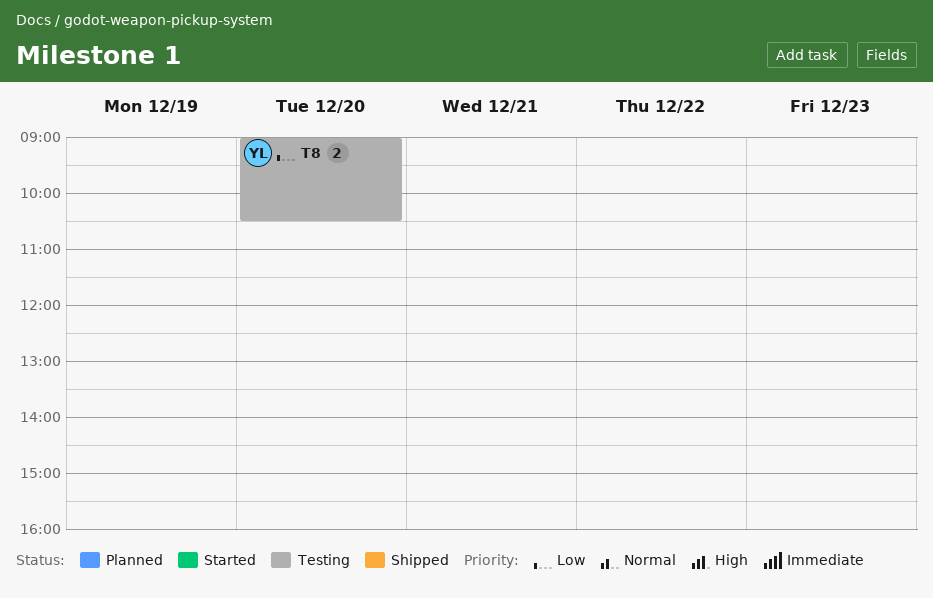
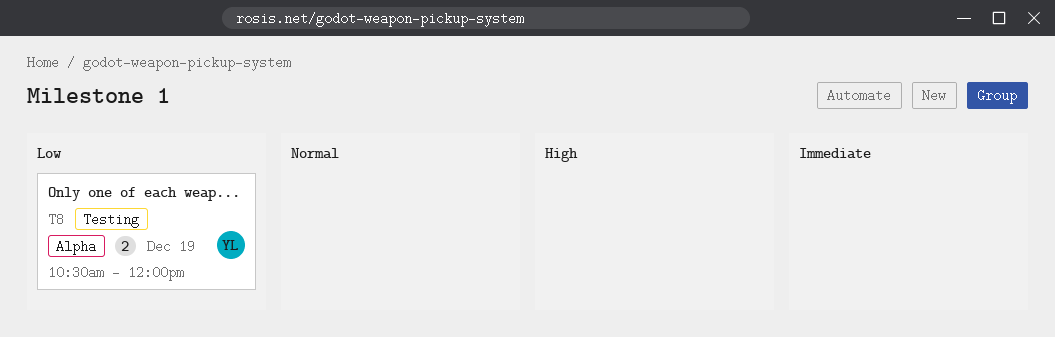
T8, day: Dec 20 -> Dec 19
T8, begins: 09:00 -> 10:30
T8, ends: 10:30 -> 12:00

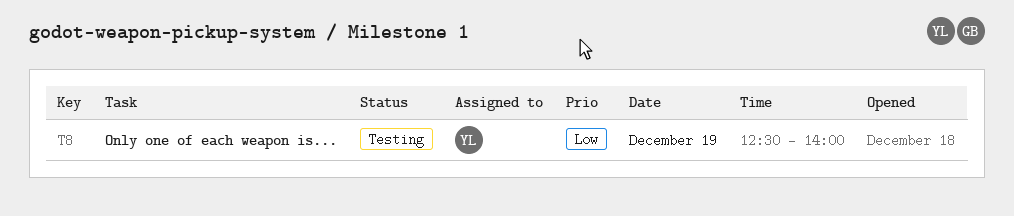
T8, begins: 10:30 -> 12:30
T8, ends: 12:00 -> 14:00

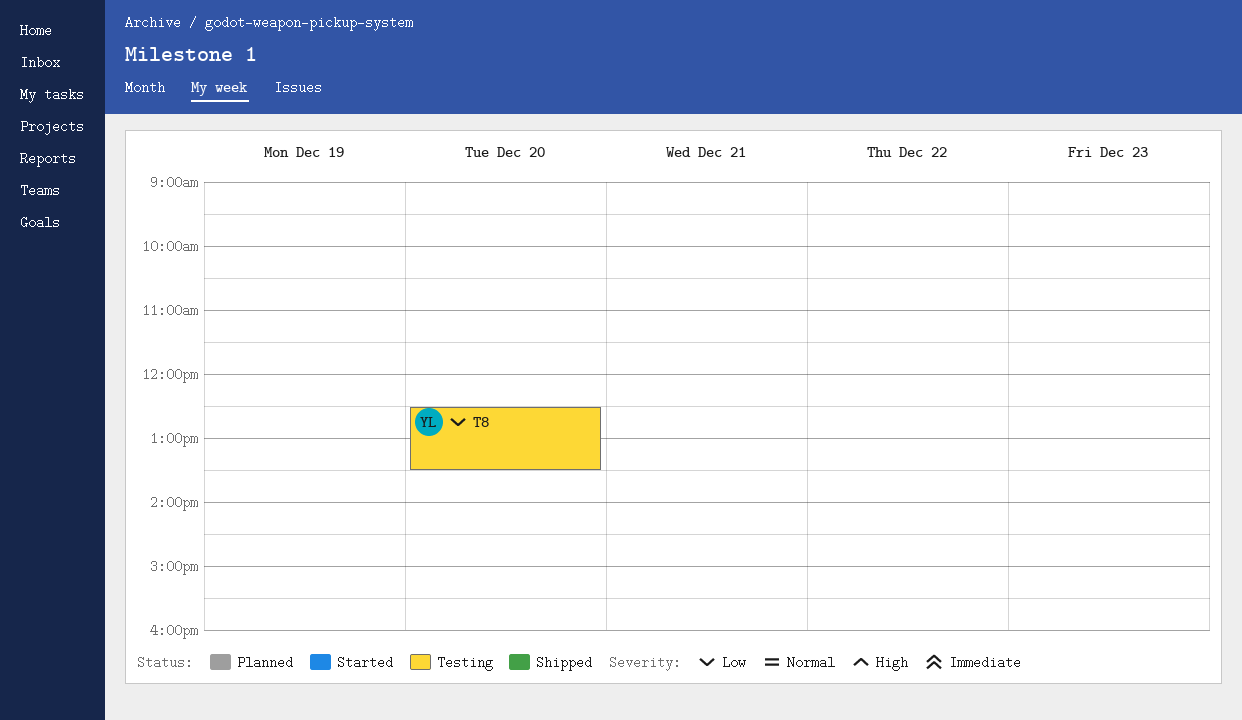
T8, day: Dec 19 -> Dec 20
T8, ends: 14:00 -> 13:30

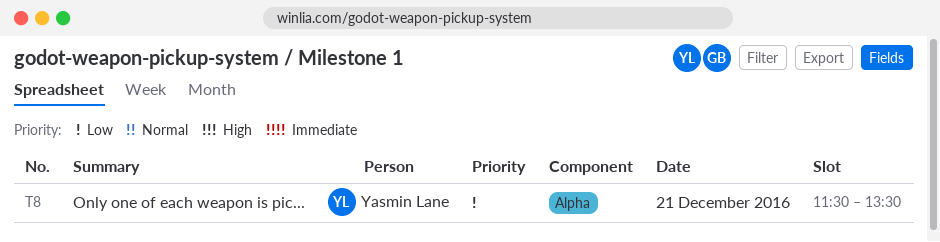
T8, day: Dec 20 -> Dec 21
T8, begins: 12:30 -> 11:30

